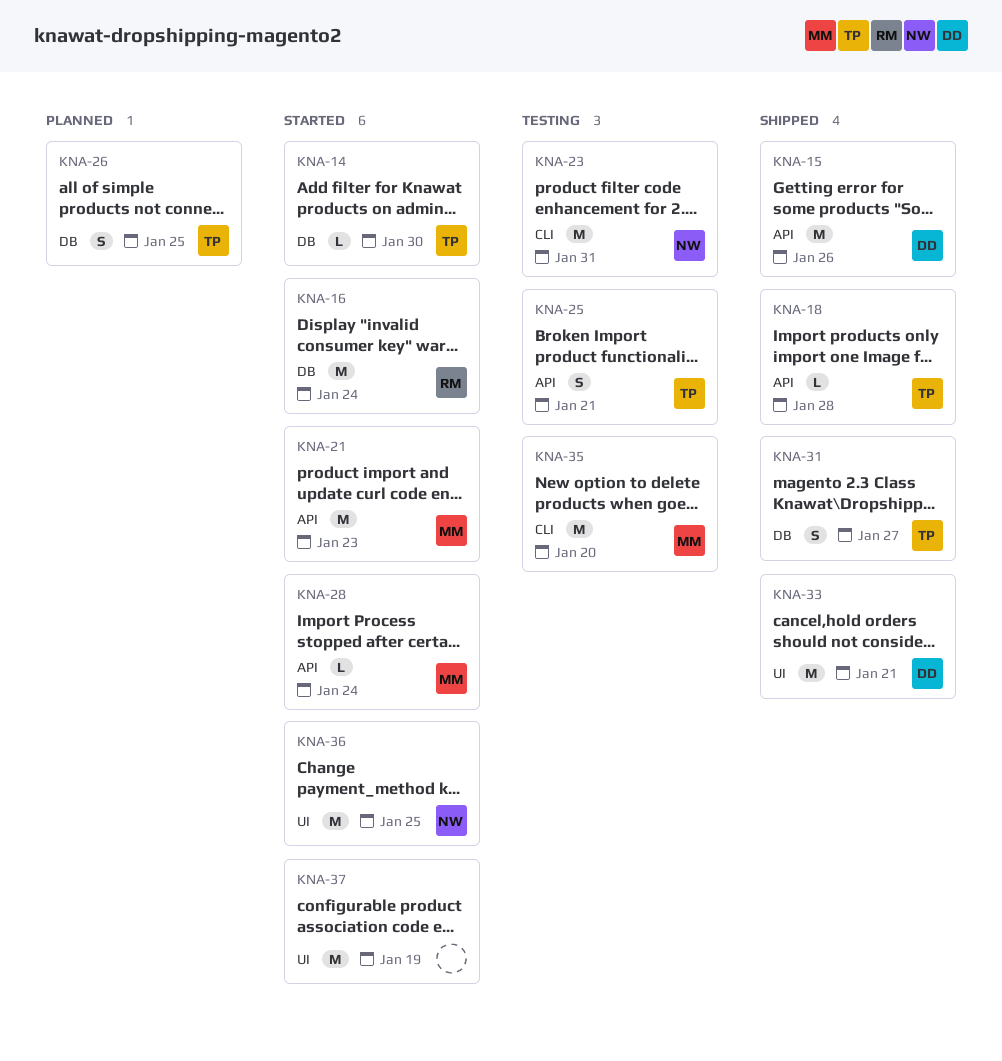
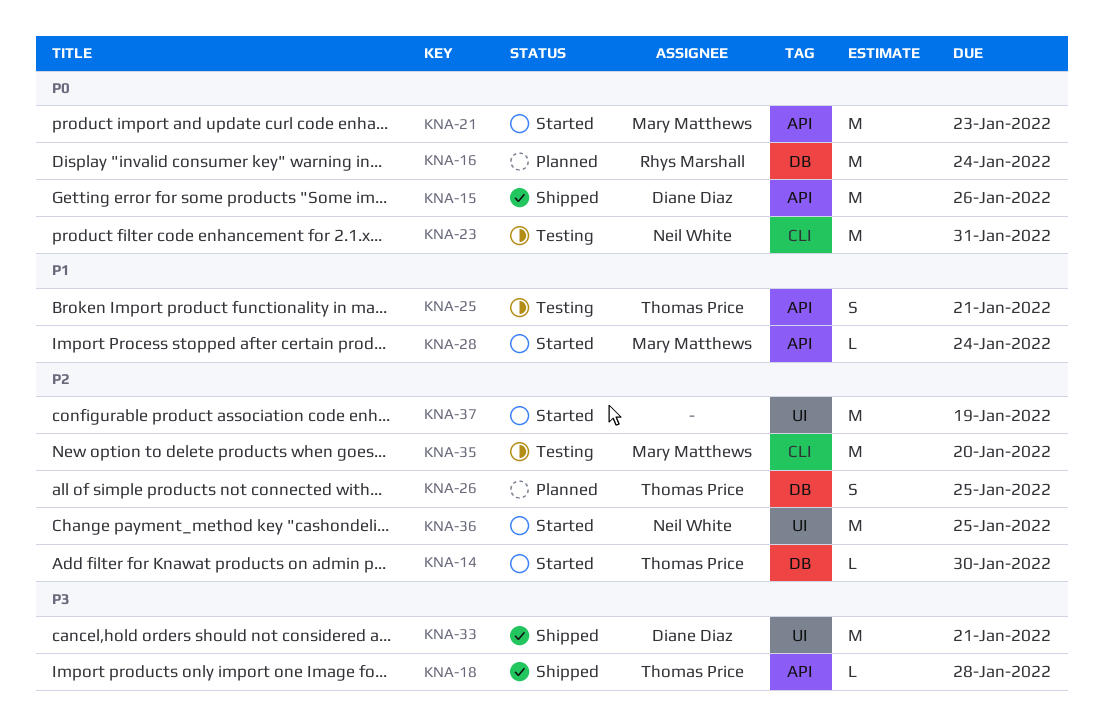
KNA-16, status: Started -> Planned
KNA-31: present -> none

